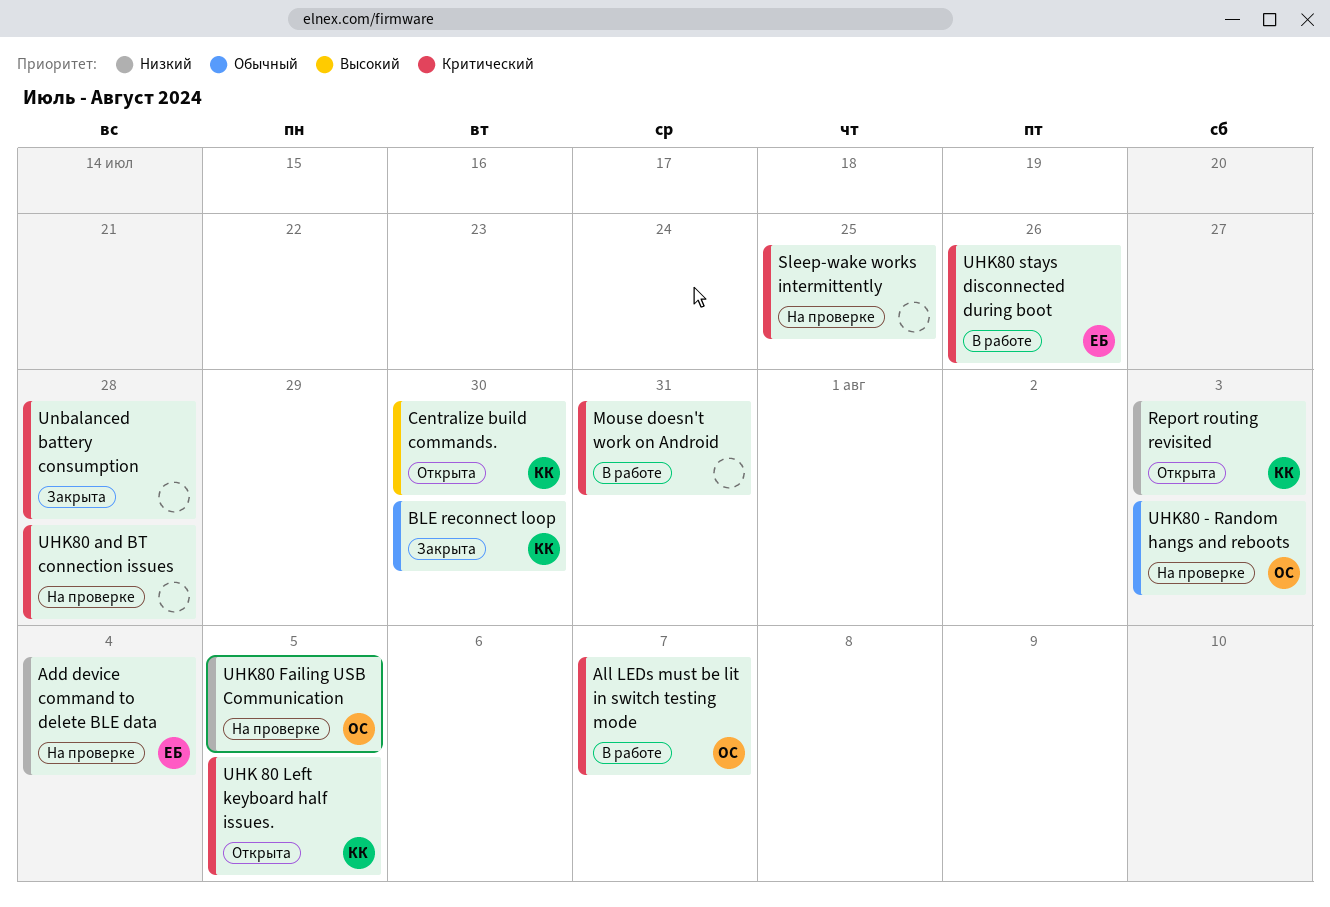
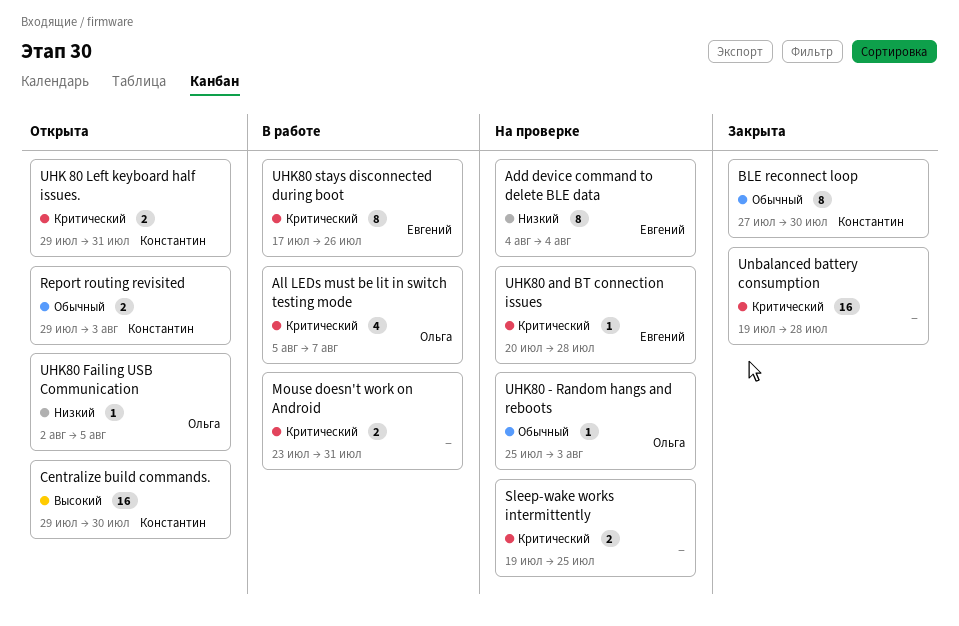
Report routing revisited, priority: Низкий -> Обычный
UHK 80 Left keyboard half issues., due: Aug 5 -> Jul 31
UHK80 and BT connection issues, owner: none -> Евгений
UHK80 Failing USB Communication, status: На проверке -> Открыта

